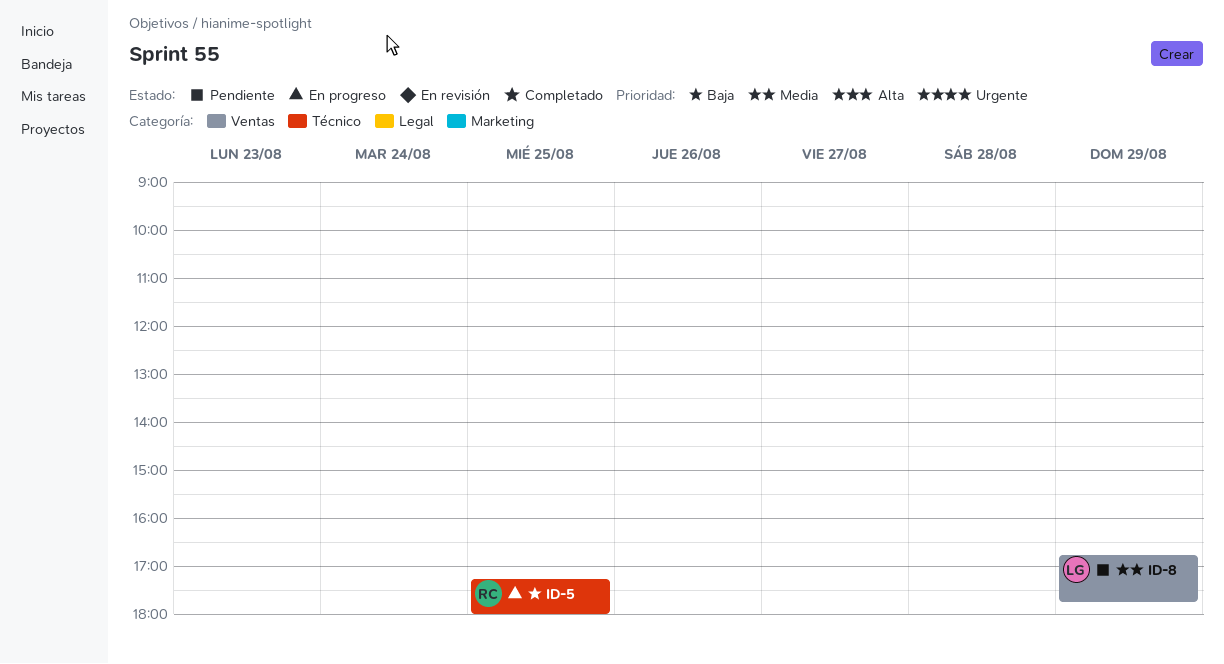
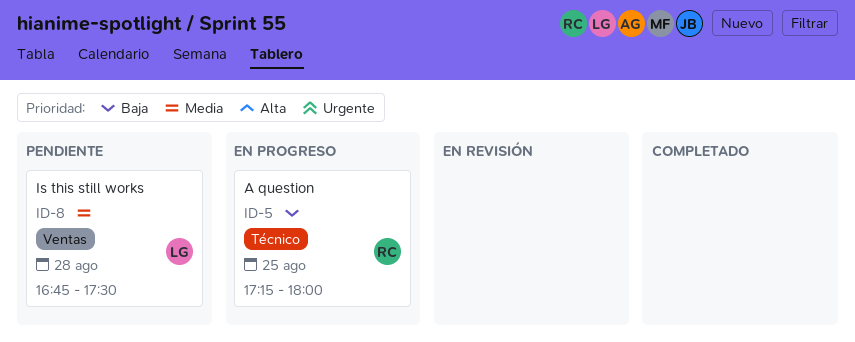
ID-8, day: Aug 29 -> Aug 28
ID-8, ends: 17:45 -> 17:30

